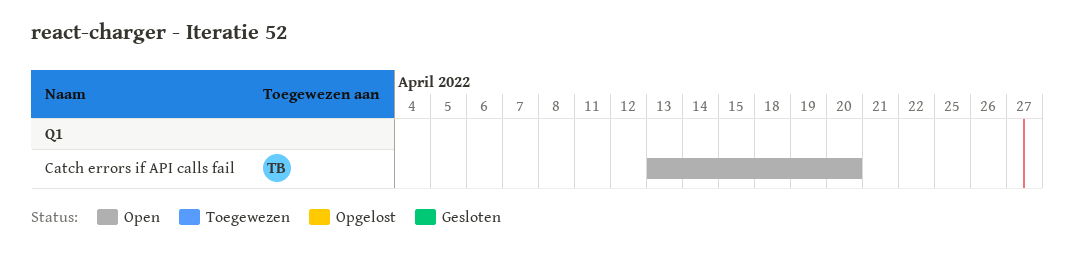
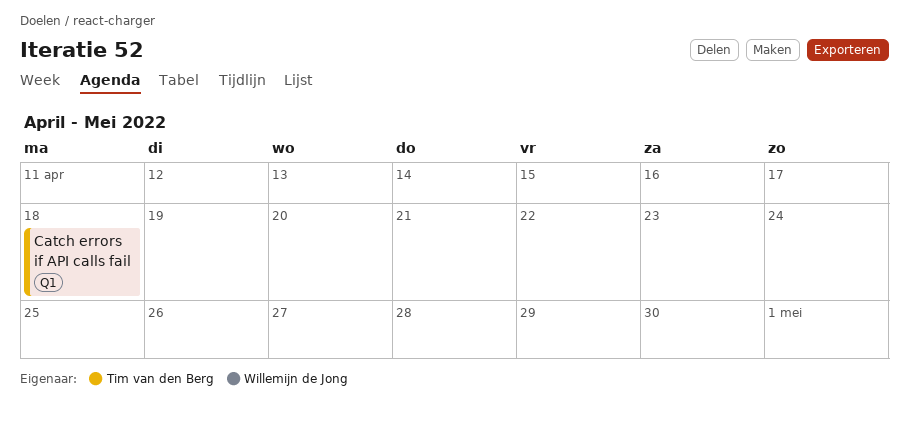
Catch errors if API calls fail, due: Apr 20 -> Apr 18

